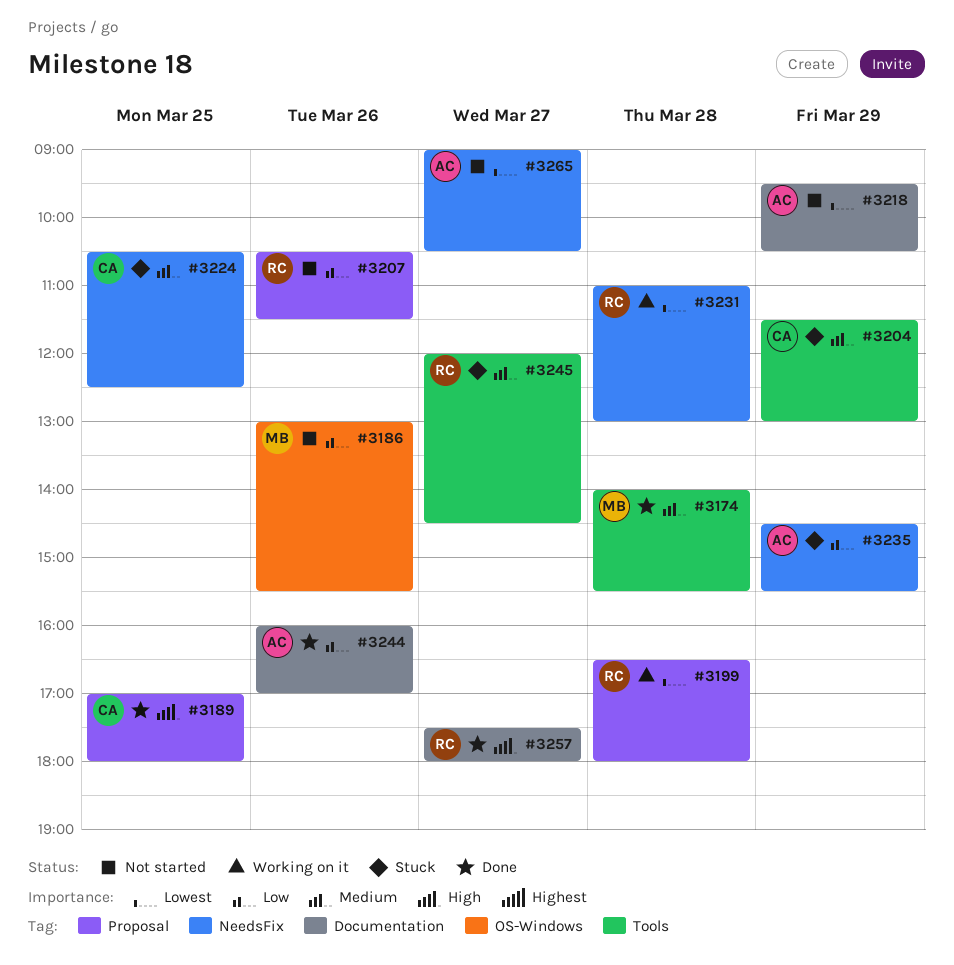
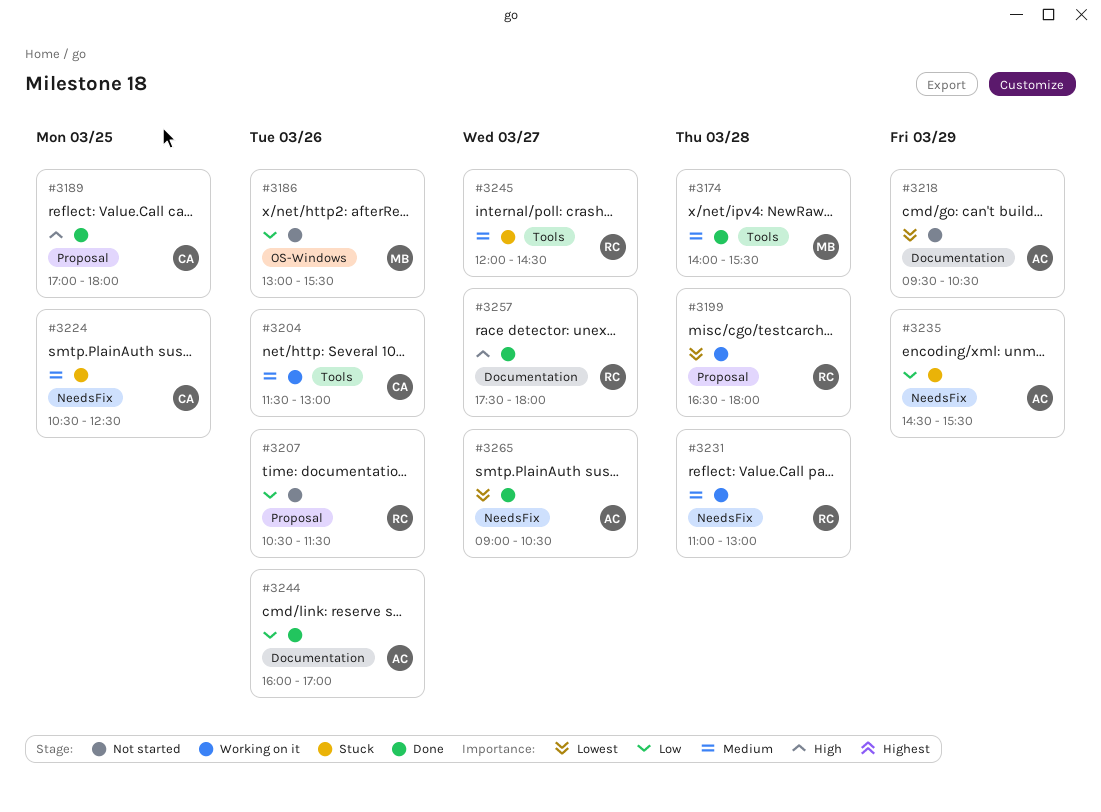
#3204, status: Stuck -> Working on it
#3204, day: Mar 29 -> Mar 26
#3231, priority: Lowest -> Medium
#3265, status: Not started -> Done

